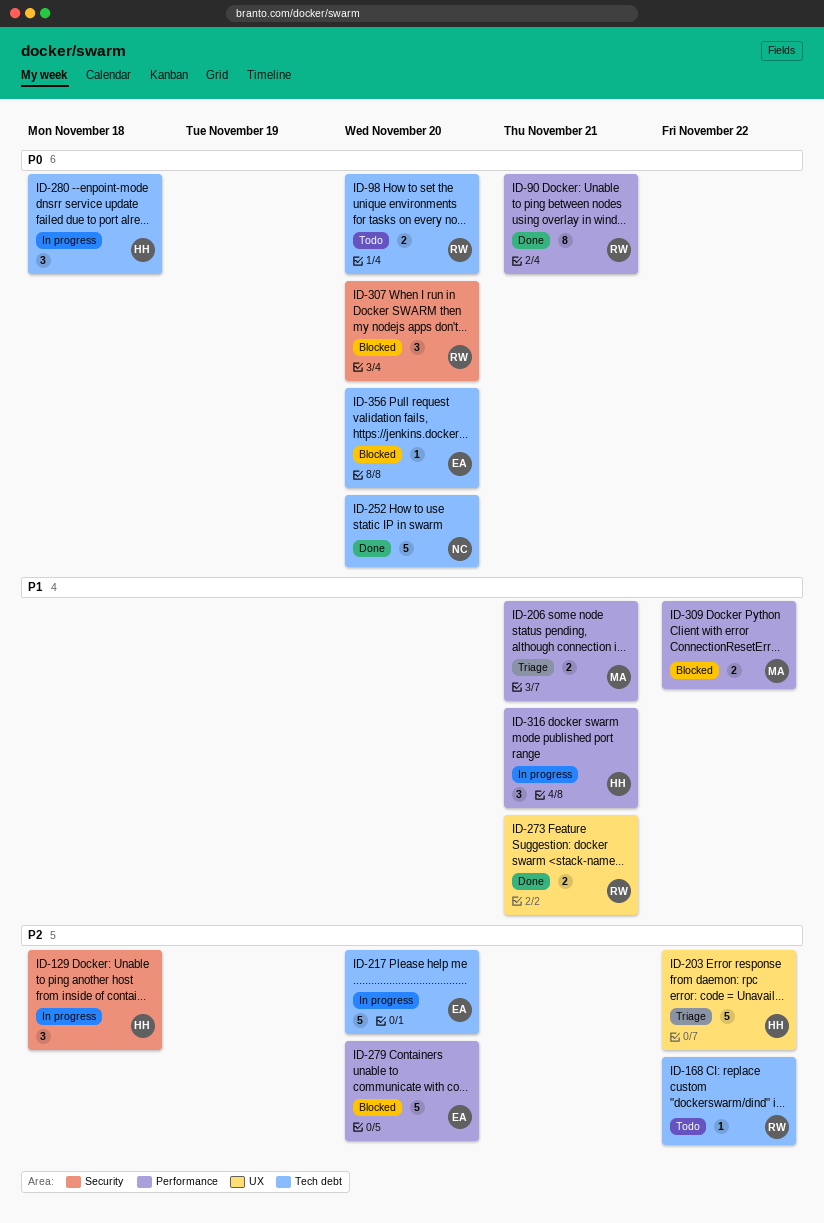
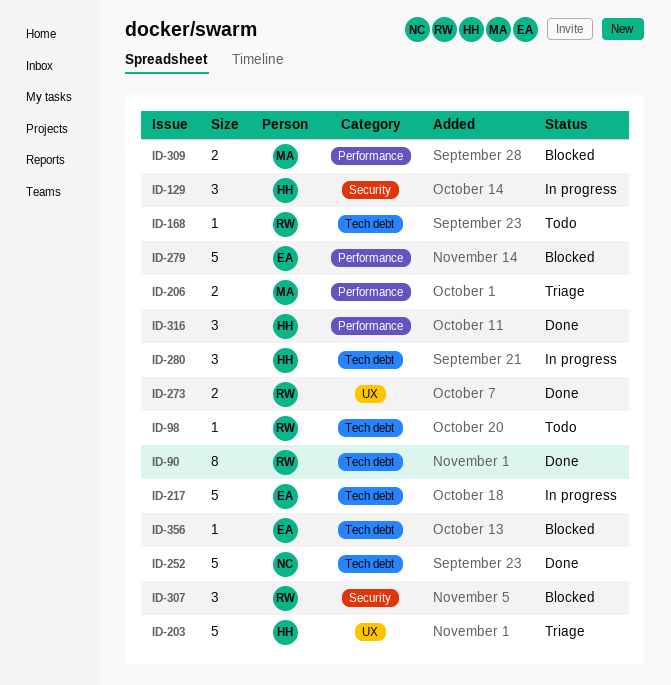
ID-90, label: Performance -> Tech debt
ID-98, estimate: 2 -> 1
ID-316, status: In progress -> Done

